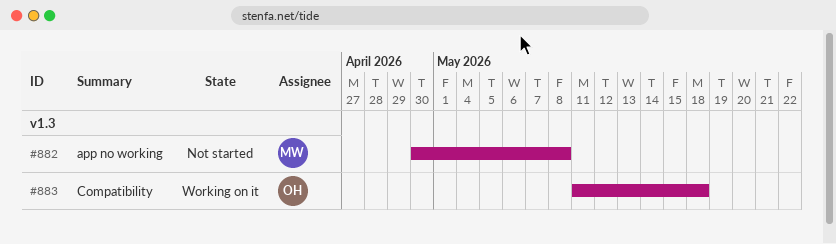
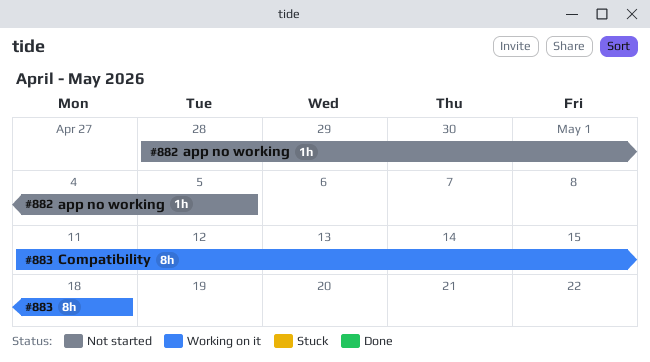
#882, start: Apr 30 -> Apr 28
#882, due: May 8 -> May 5

